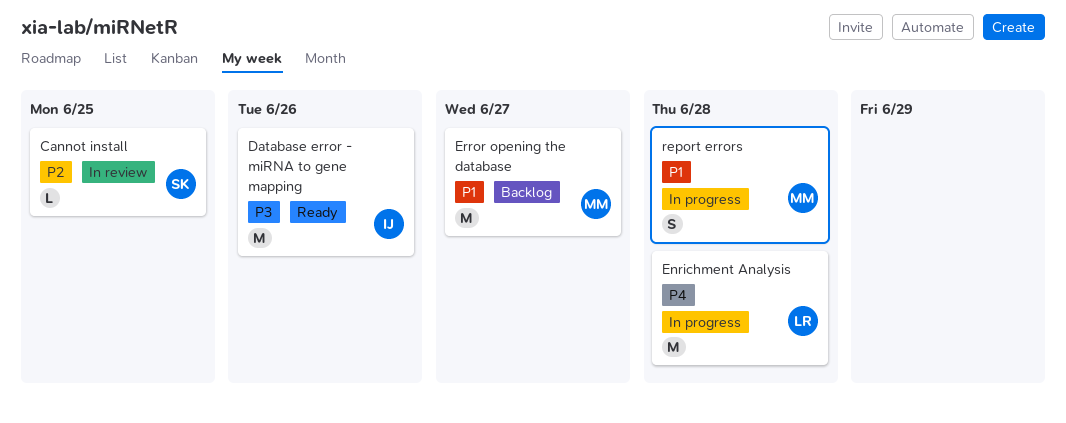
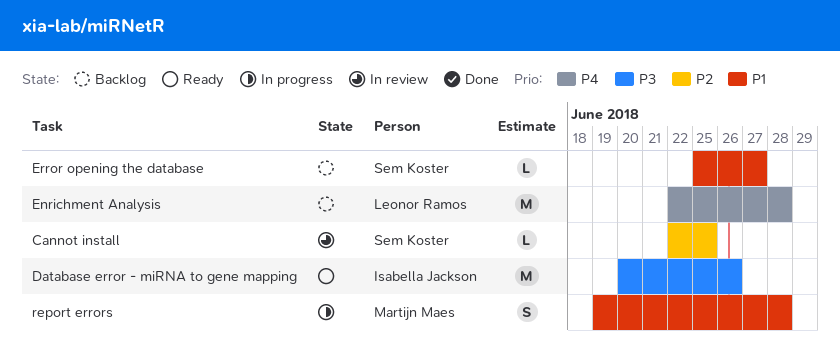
Enrichment Analysis, status: In progress -> Backlog
Error opening the database, owner: Martijn Maes -> Sem Koster
Error opening the database, estimate: M -> L

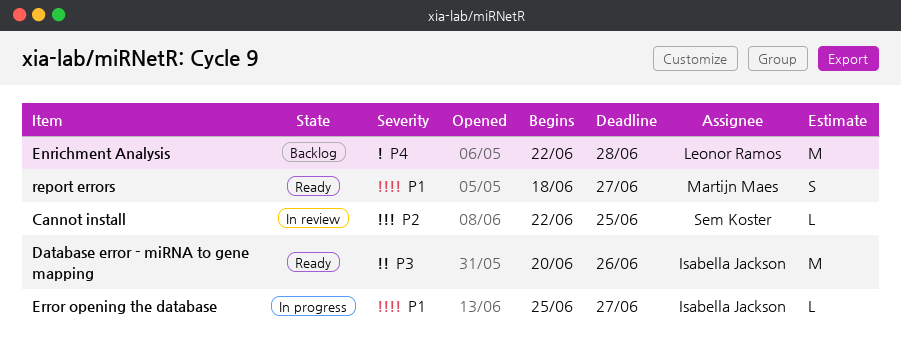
Error opening the database, status: Backlog -> In progress
Error opening the database, owner: Sem Koster -> Isabella Jackson
report errors, status: In progress -> Ready
report errors, start: Jun 19 -> Jun 18
report errors, due: Jun 28 -> Jun 27

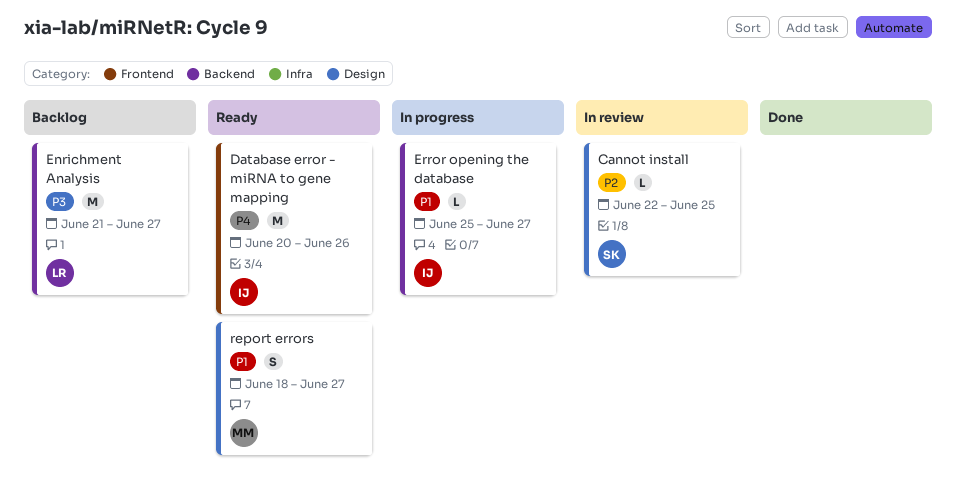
Database error - miRNA to gene mapping, priority: P3 -> P4
Enrichment Analysis, priority: P4 -> P3
Enrichment Analysis, start: Jun 22 -> Jun 21
Enrichment Analysis, due: Jun 28 -> Jun 27

